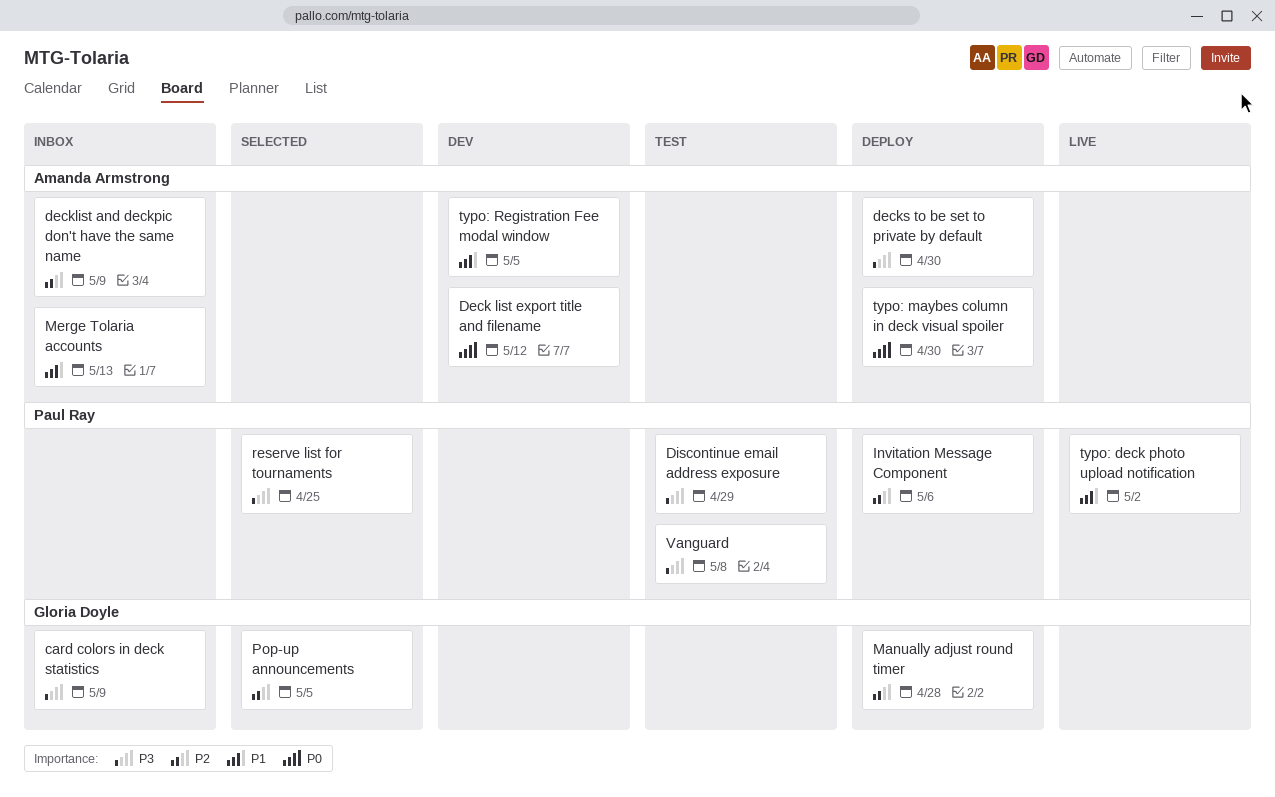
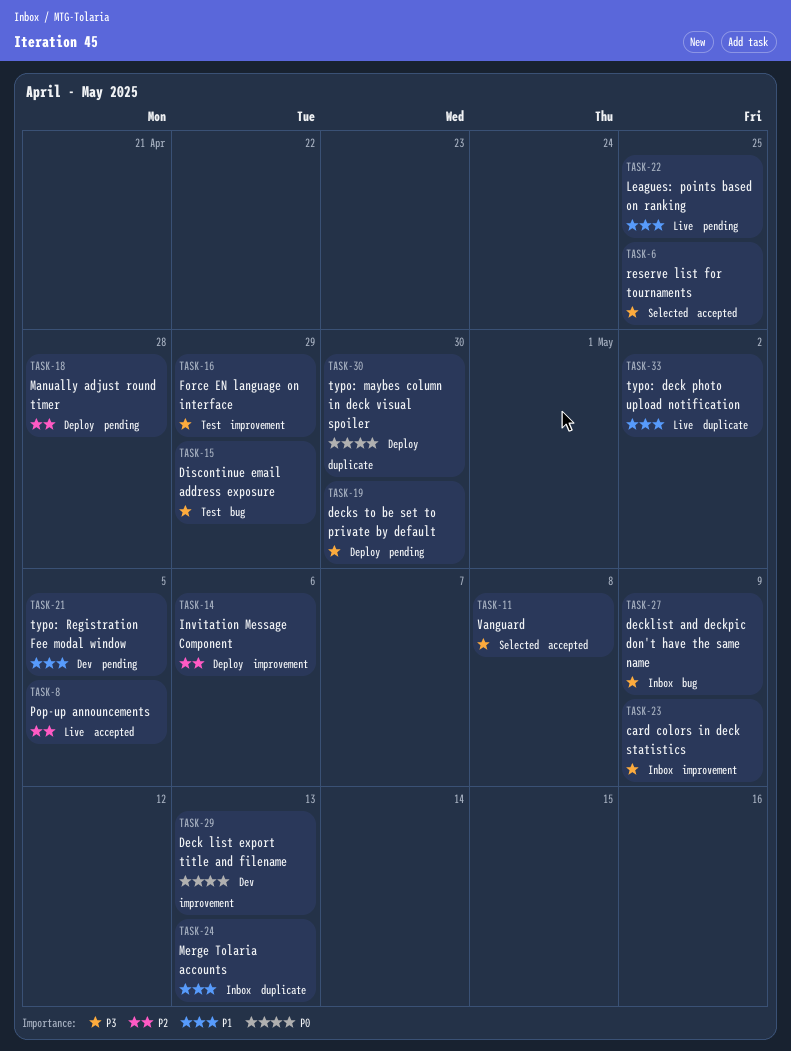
Deck list export title and filename, due: May 12 -> May 13
decklist and deckpic don't have the same name, priority: P2 -> P3
Force EN language on interface: none -> present
Leagues: points based on ranking: none -> present
Pop-up announcements, status: Selected -> Live
Vanguard, status: Test -> Selected

